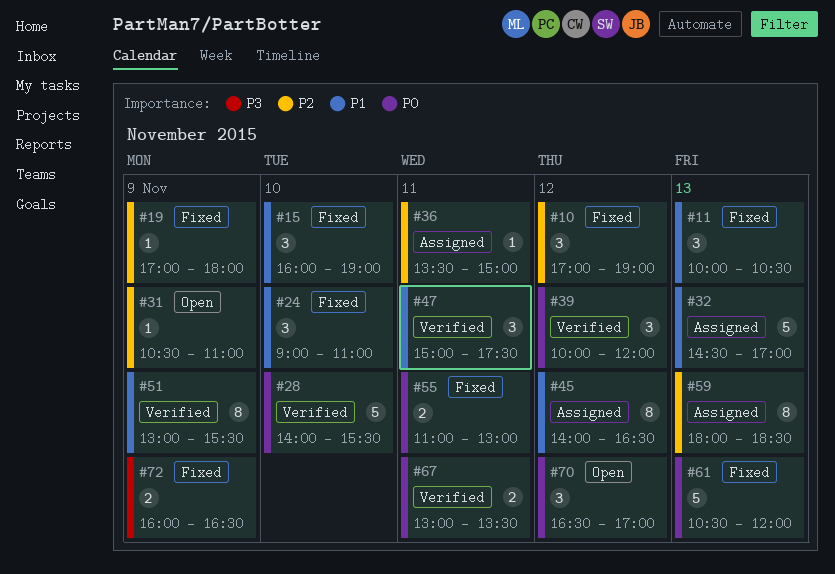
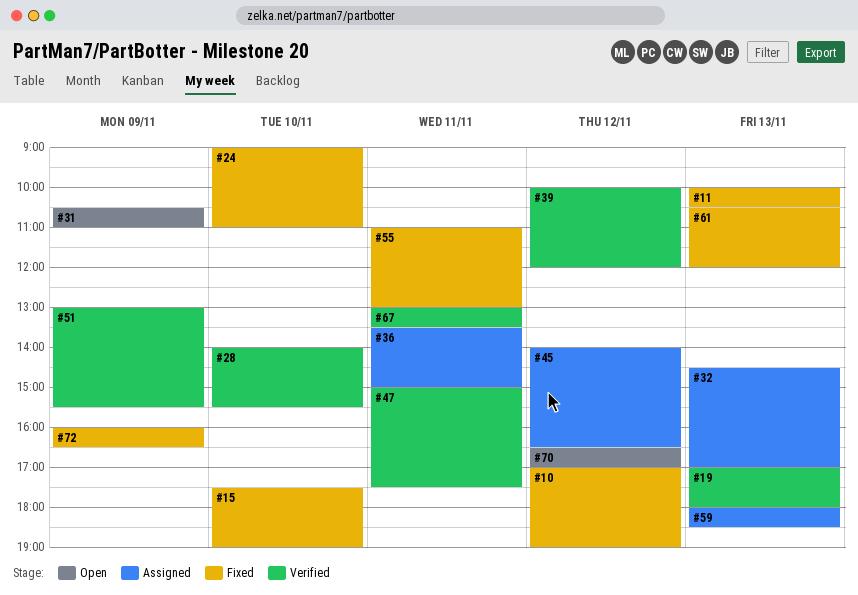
#15, begins: 16:00 -> 17:30
#19, status: Fixed -> Verified
#19, day: Nov 9 -> Nov 13

